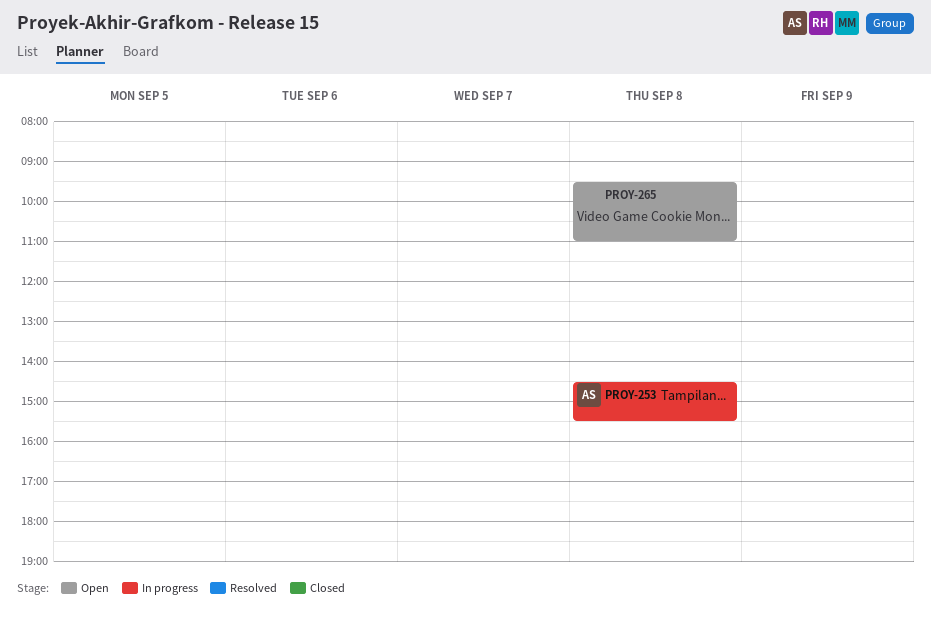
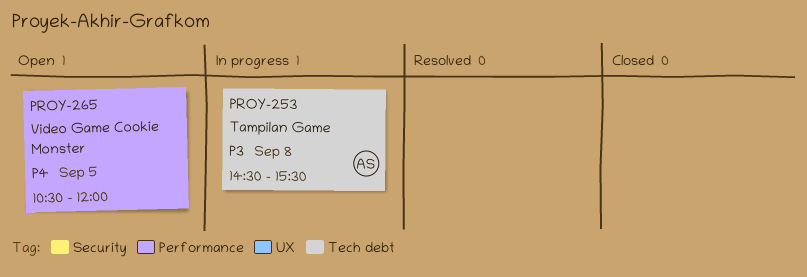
PROY-265, day: Sep 8 -> Sep 5
PROY-265, begins: 09:30 -> 10:30
PROY-265, ends: 11:00 -> 12:00

